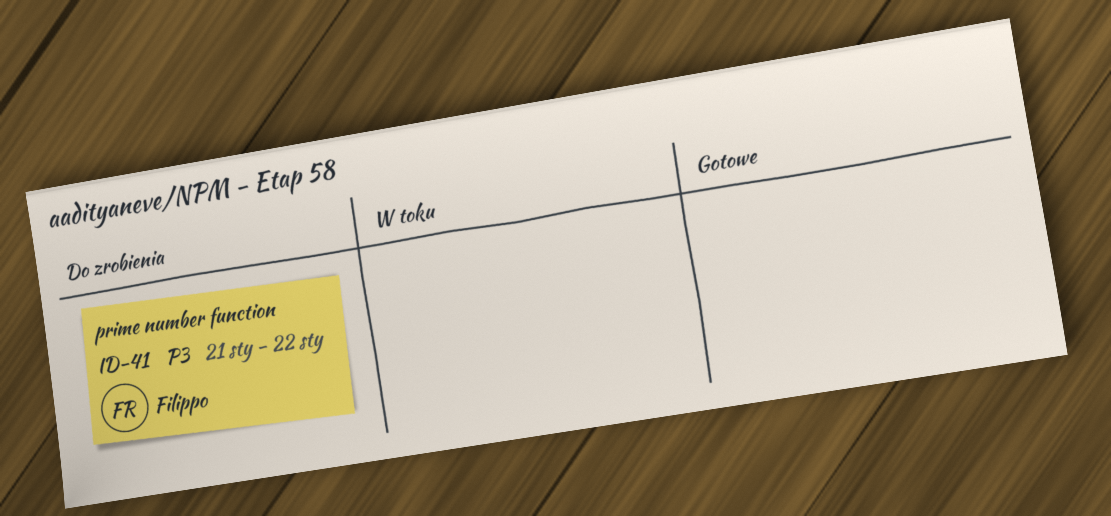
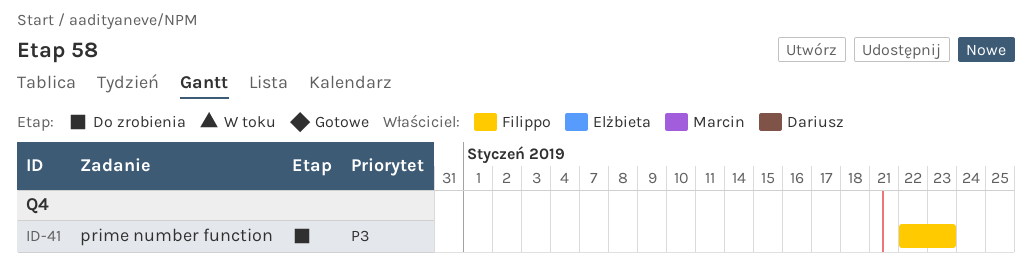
ID-41, start: Jan 21 -> Jan 22
ID-41, due: Jan 22 -> Jan 23

